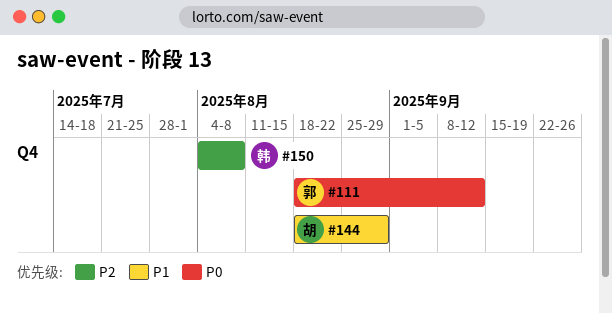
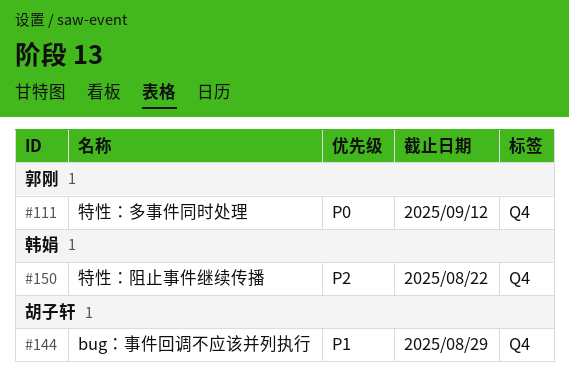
#150, due: Aug 8 -> Aug 22

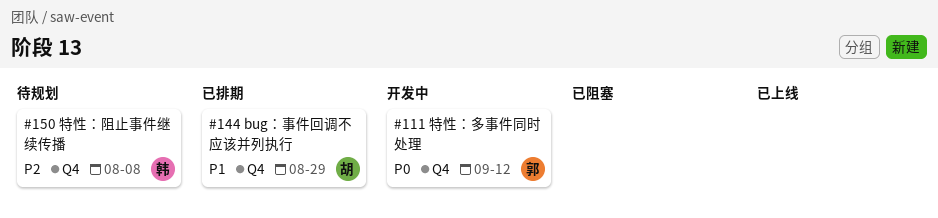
#150, due: Aug 22 -> Aug 8

